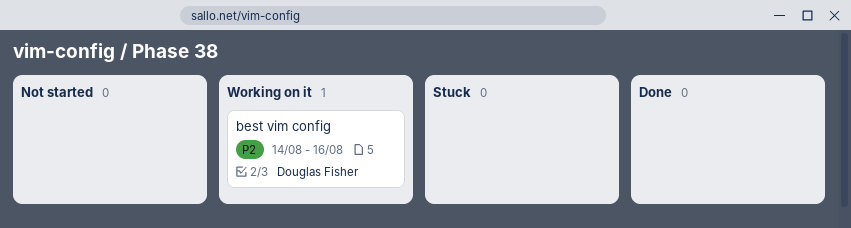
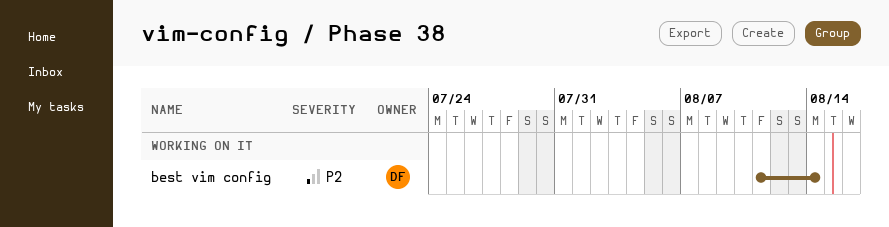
best vim config, start: Aug 14 -> Aug 11
best vim config, due: Aug 16 -> Aug 14

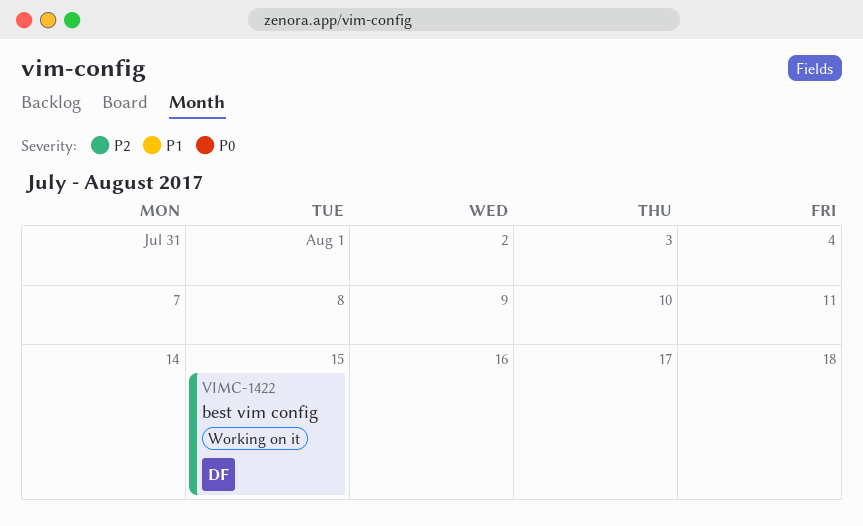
best vim config, due: Aug 14 -> Aug 15

